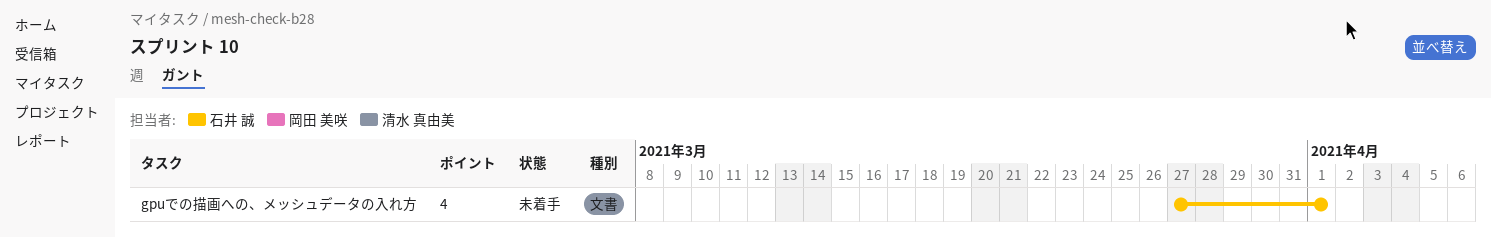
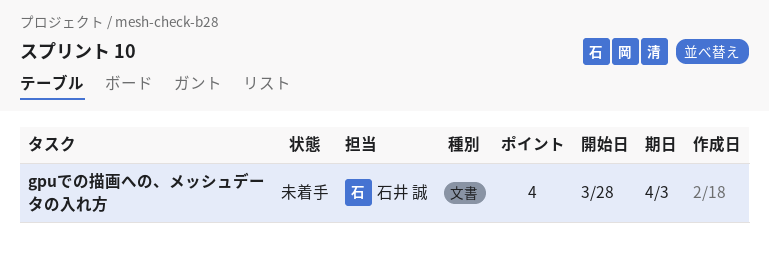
gpuでの描画への、メッシュデータの入れ方, start: Mar 27 -> Mar 28
gpuでの描画への、メッシュデータの入れ方, due: Apr 1 -> Apr 3

